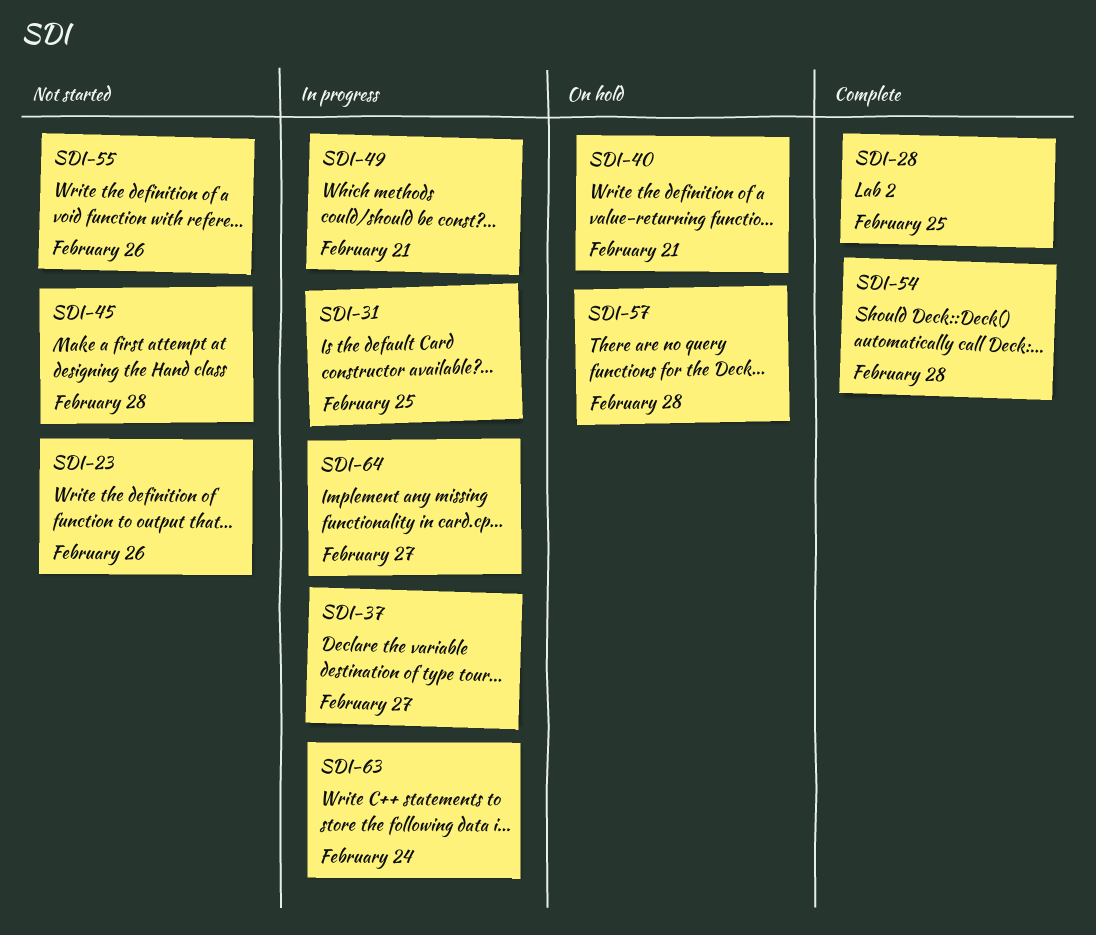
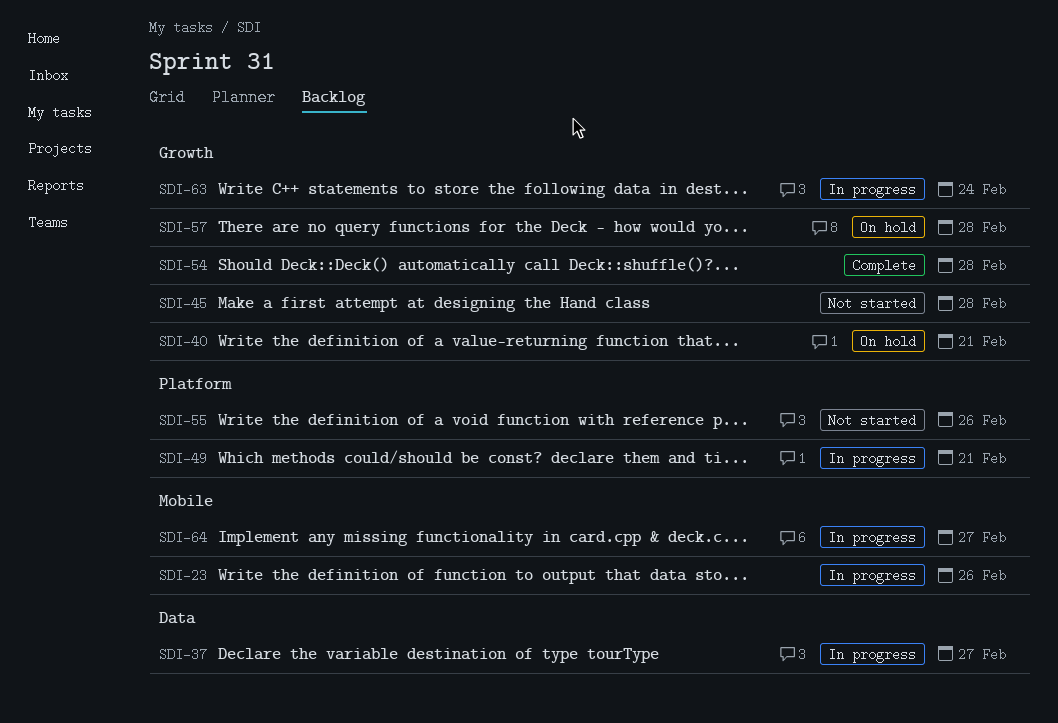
SDI-23, status: Not started -> In progress
SDI-28: present -> none
SDI-31: present -> none

